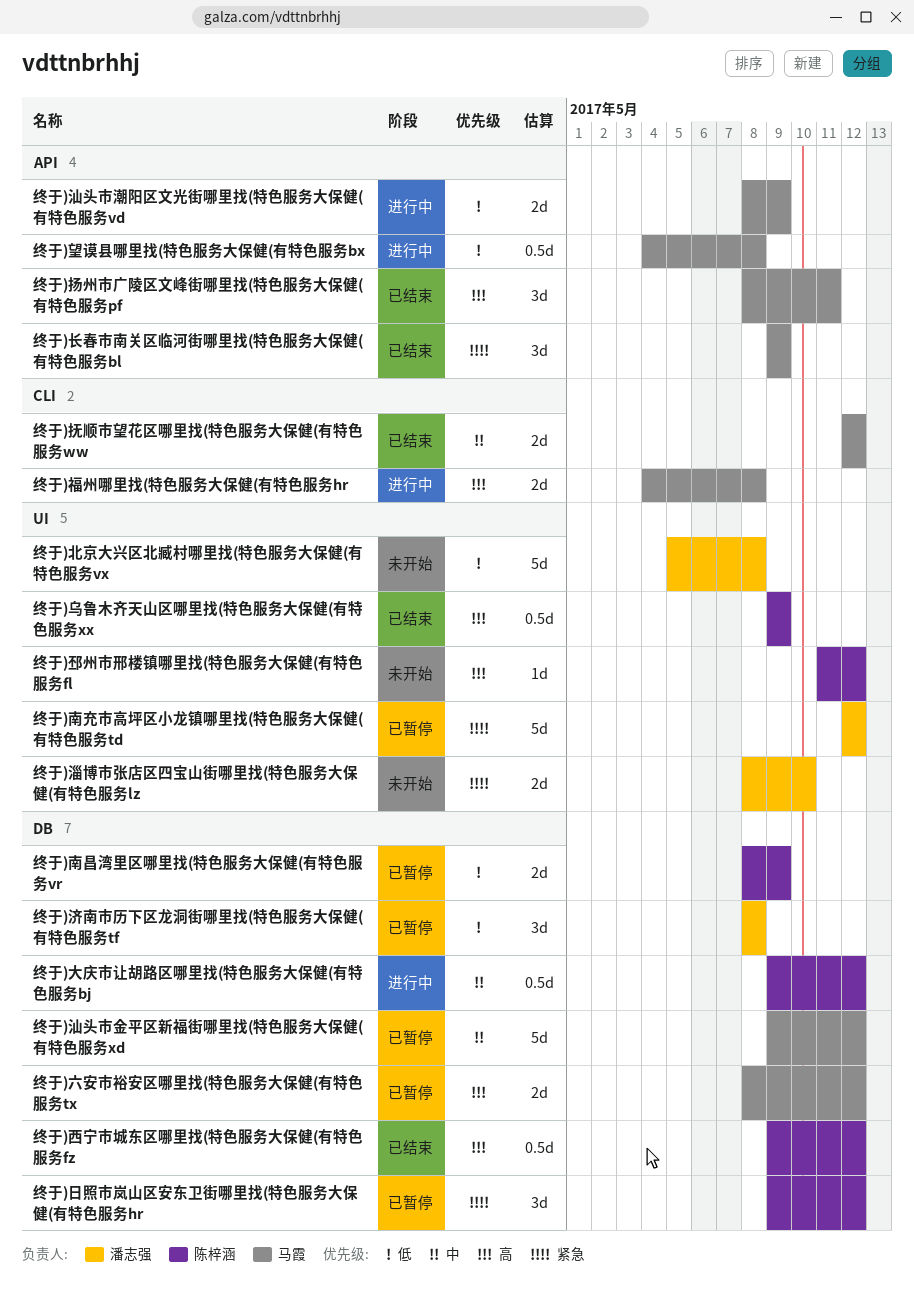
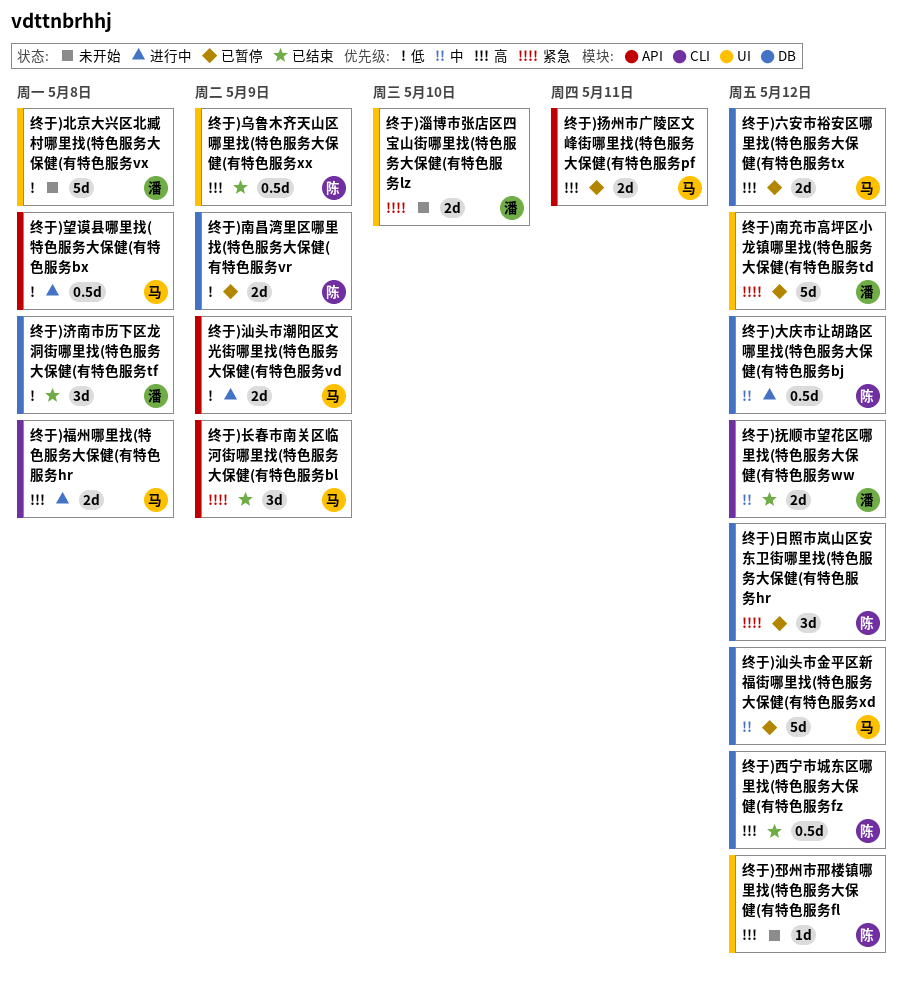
终于)扬州市广陵区文峰街哪里找(特色服务大保健(有特色服务pf, status: 已结束 -> 已暂停
终于)扬州市广陵区文峰街哪里找(特色服务大保健(有特色服务pf, estimate: 3d -> 2d
终于)抚顺市望花区哪里找(特色服务大保健(有特色服务ww, owner: 马霞 -> 潘志强
终于)济南市历下区龙洞街哪里找(特色服务大保健(有特色服务tf, status: 已暂停 -> 已结束

